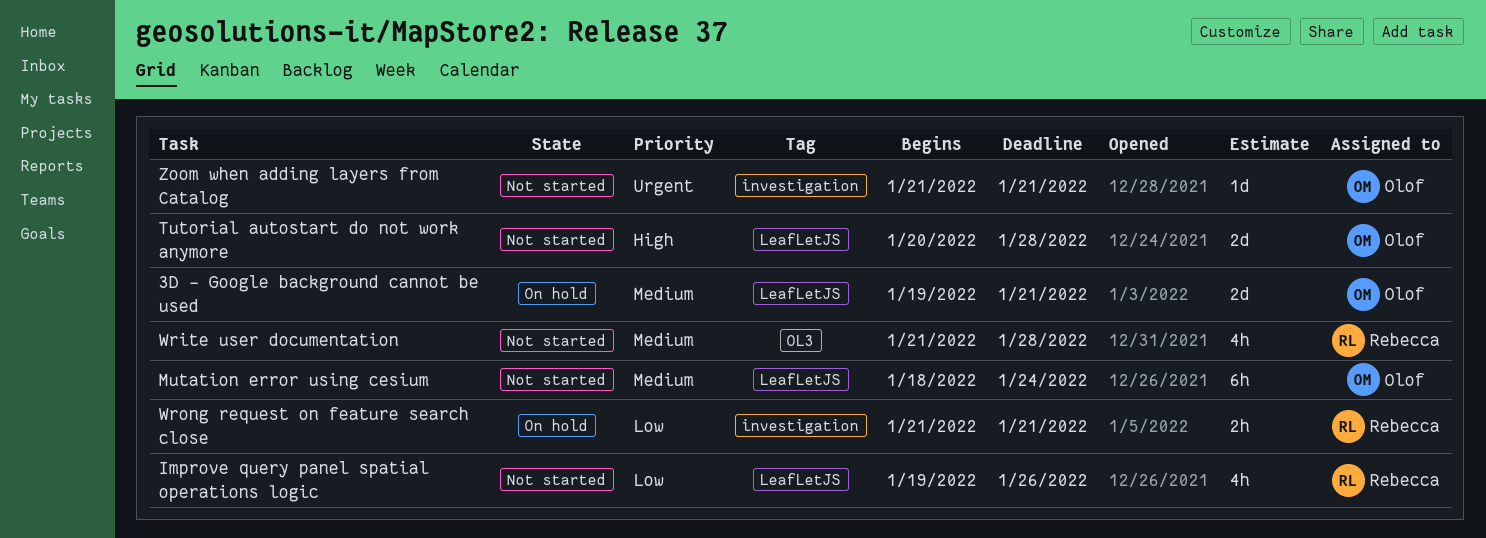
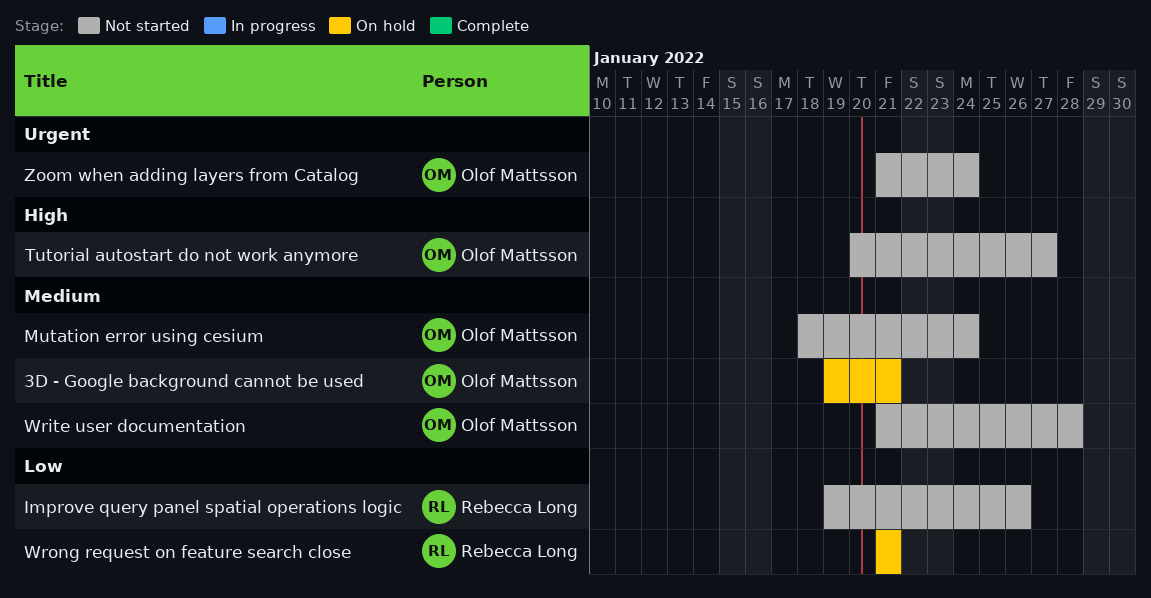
Tutorial autostart do not work anymore, due: Jan 28 -> Jan 27
Write user documentation, owner: Rebecca Long -> Olof Mattsson
Zoom when adding layers from Catalog, due: Jan 21 -> Jan 24

